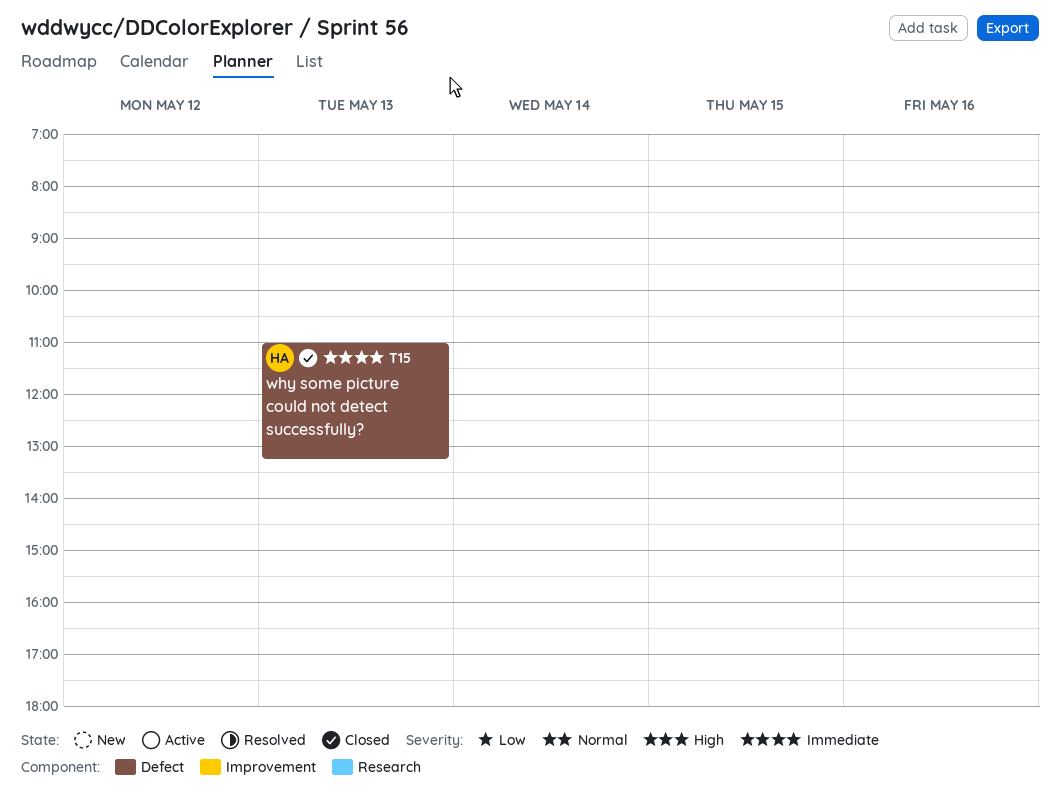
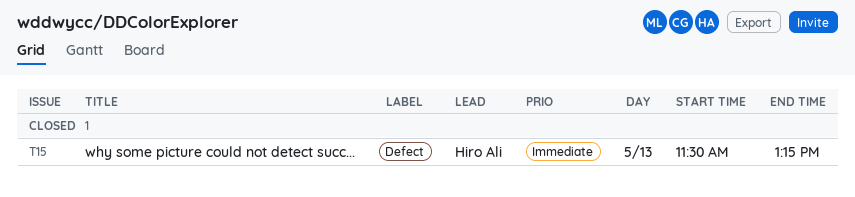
T15, begins: 11:00 -> 11:30

